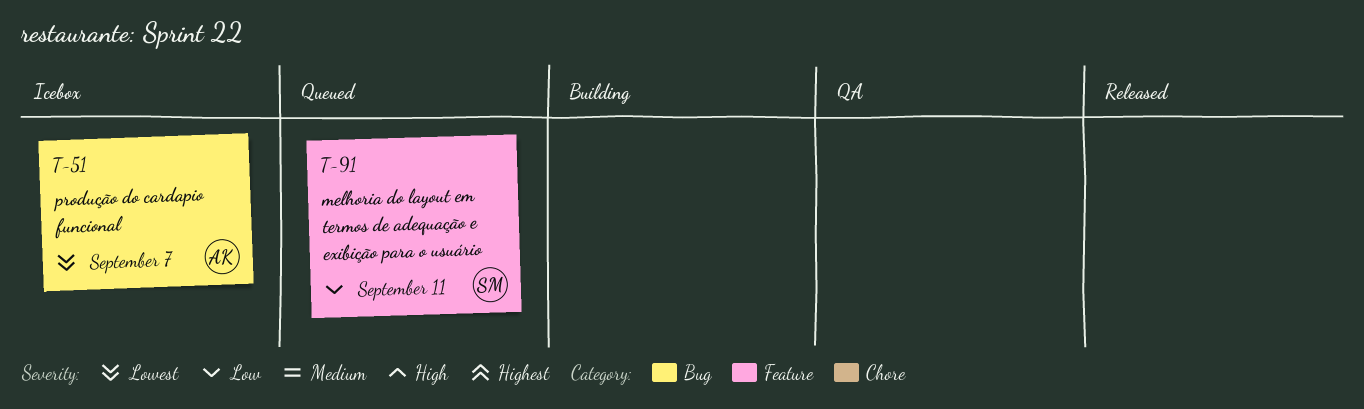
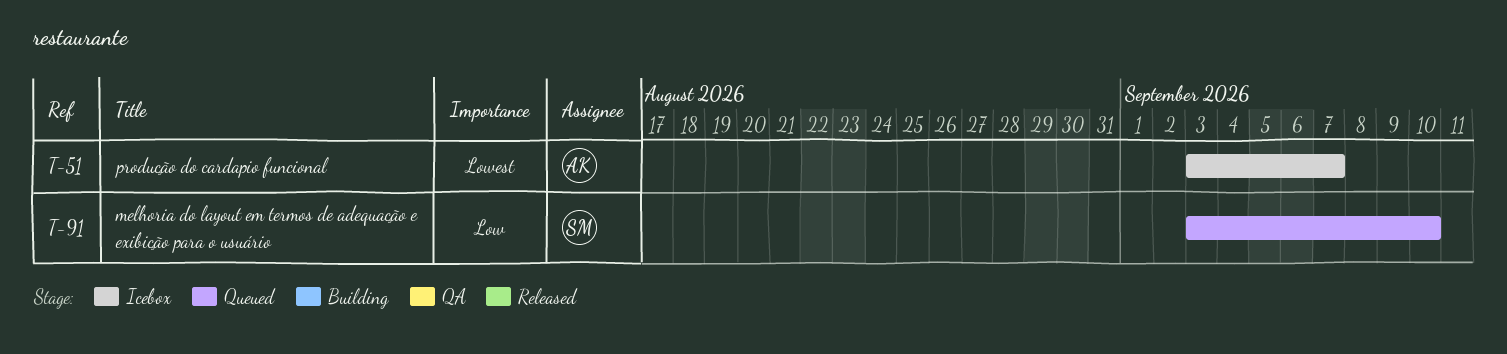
T-91, due: Sep 11 -> Sep 10

